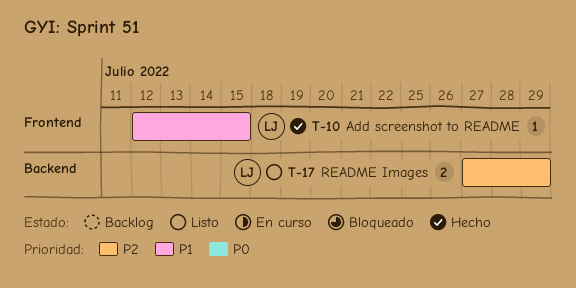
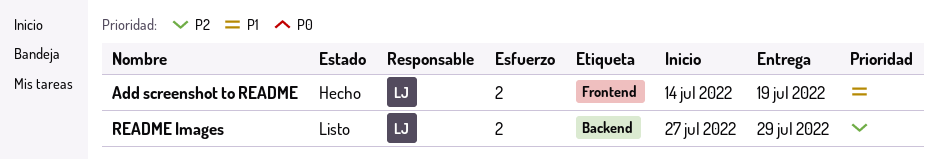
Add screenshot to README, estimate: 1 -> 2
Add screenshot to README, start: Jul 12 -> Jul 14
Add screenshot to README, due: Jul 15 -> Jul 19

